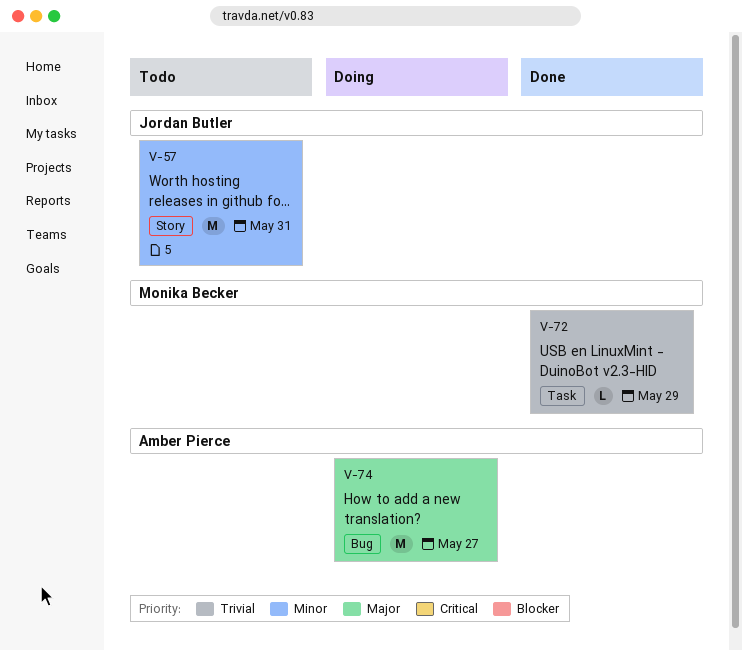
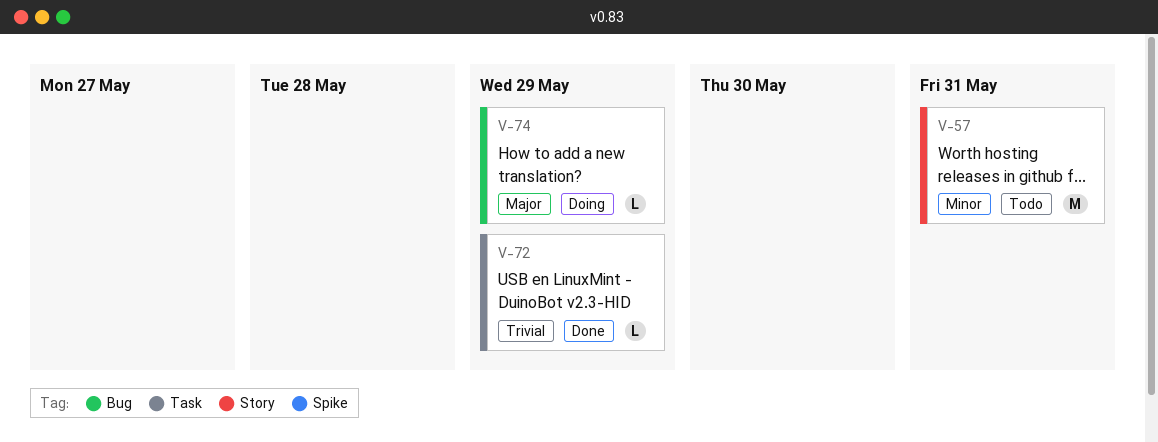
V-74, estimate: M -> L
V-74, due: May 27 -> May 29

